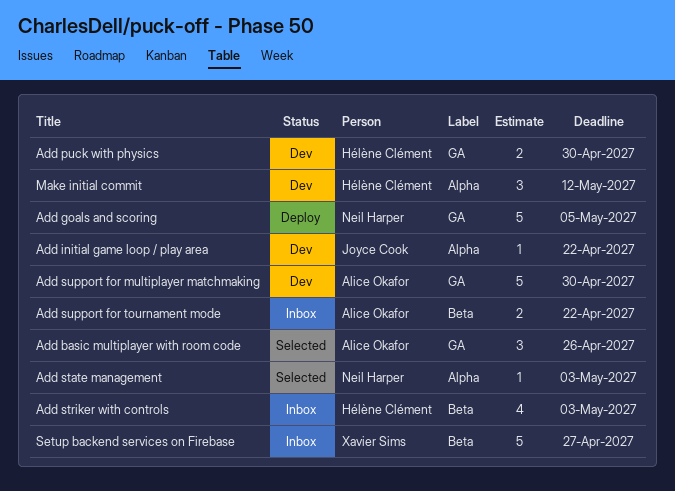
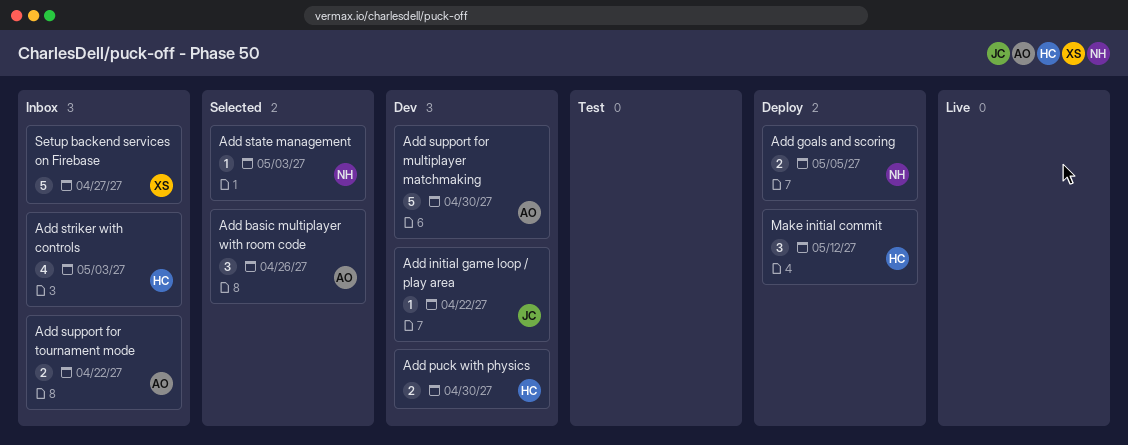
Add goals and scoring, estimate: 5 -> 2
Make initial commit, status: Dev -> Deploy

